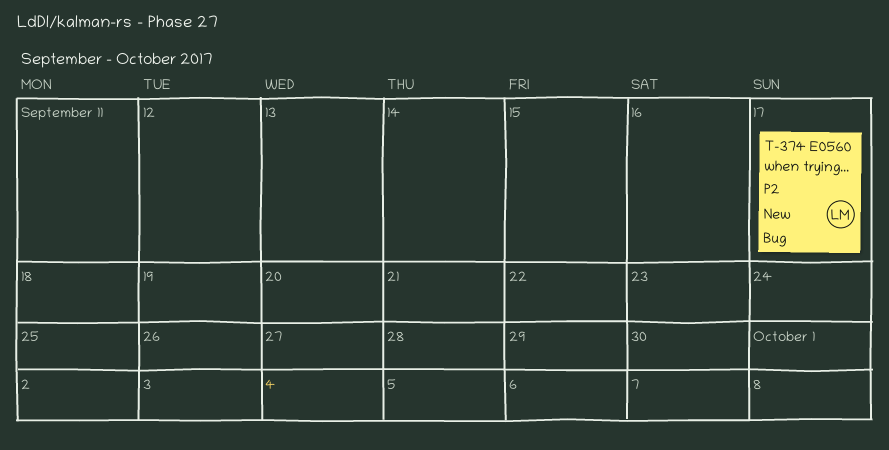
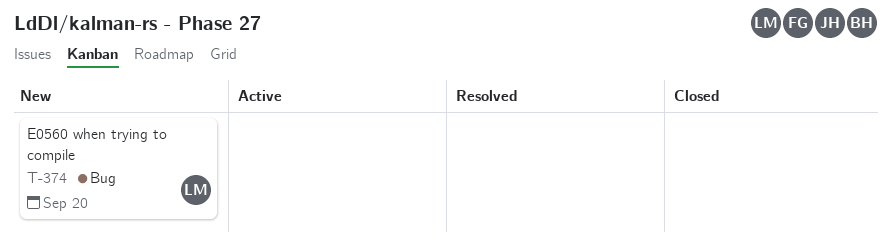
T-374, due: Sep 17 -> Sep 20

